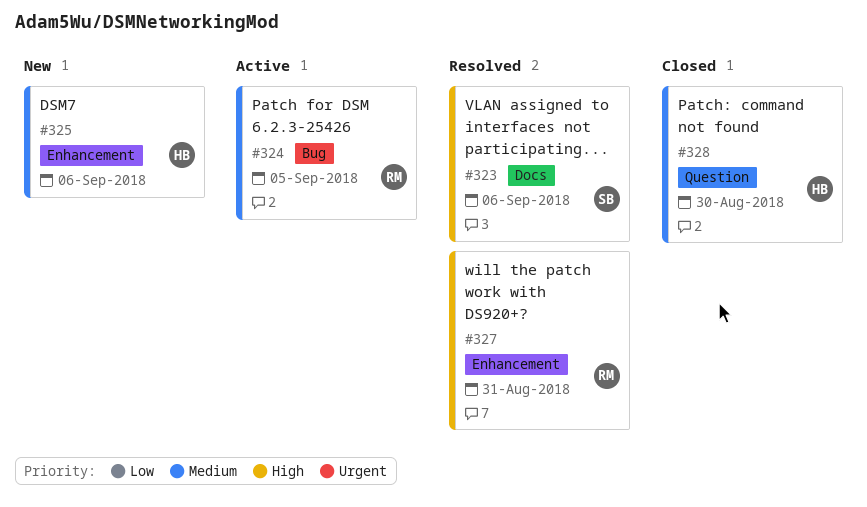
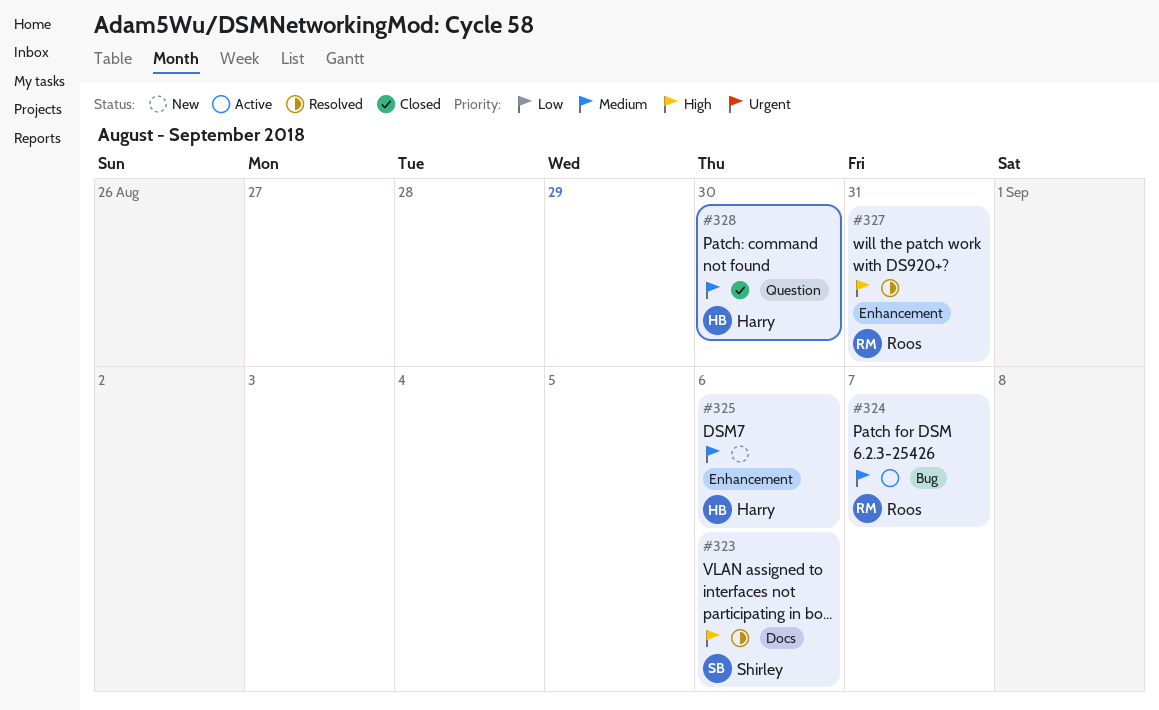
#324, due: Sep 5 -> Sep 7

